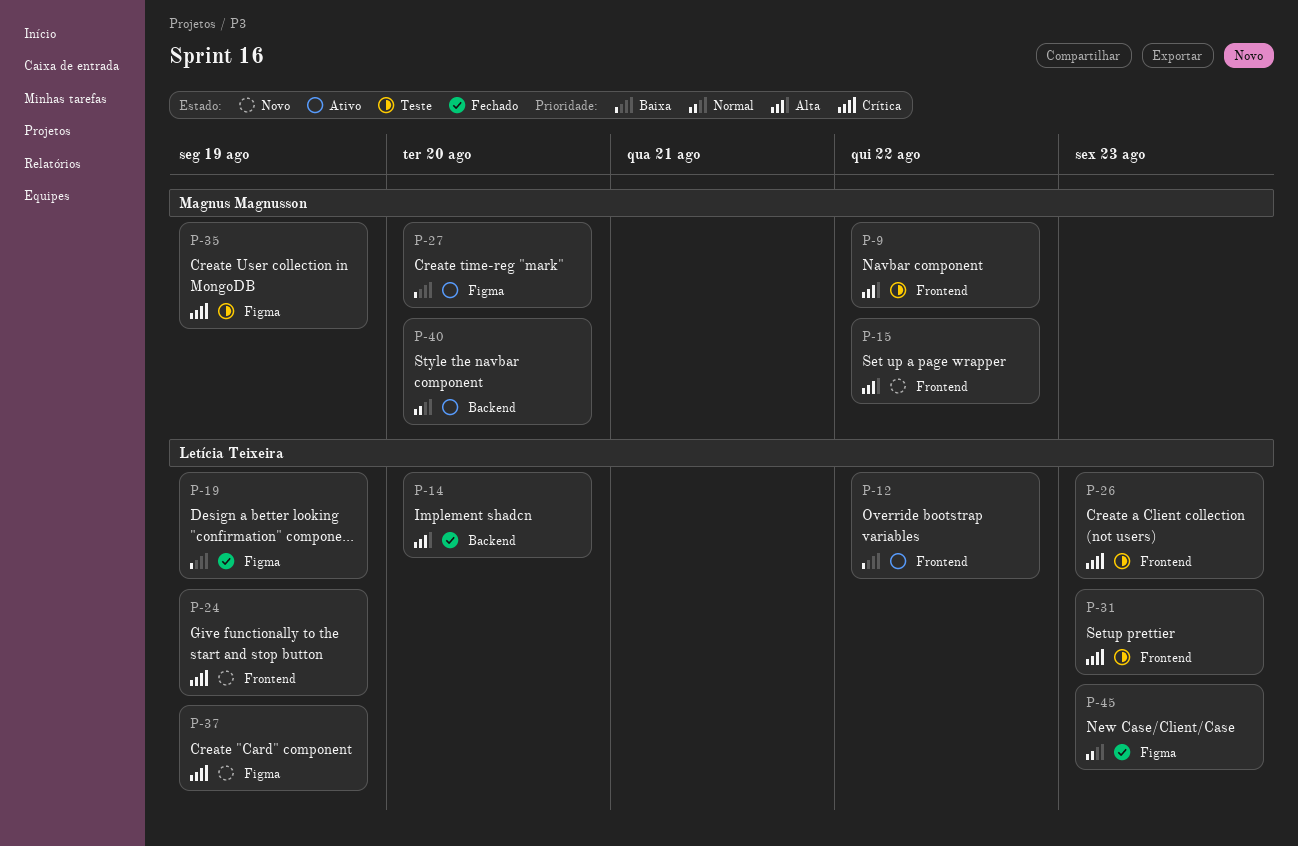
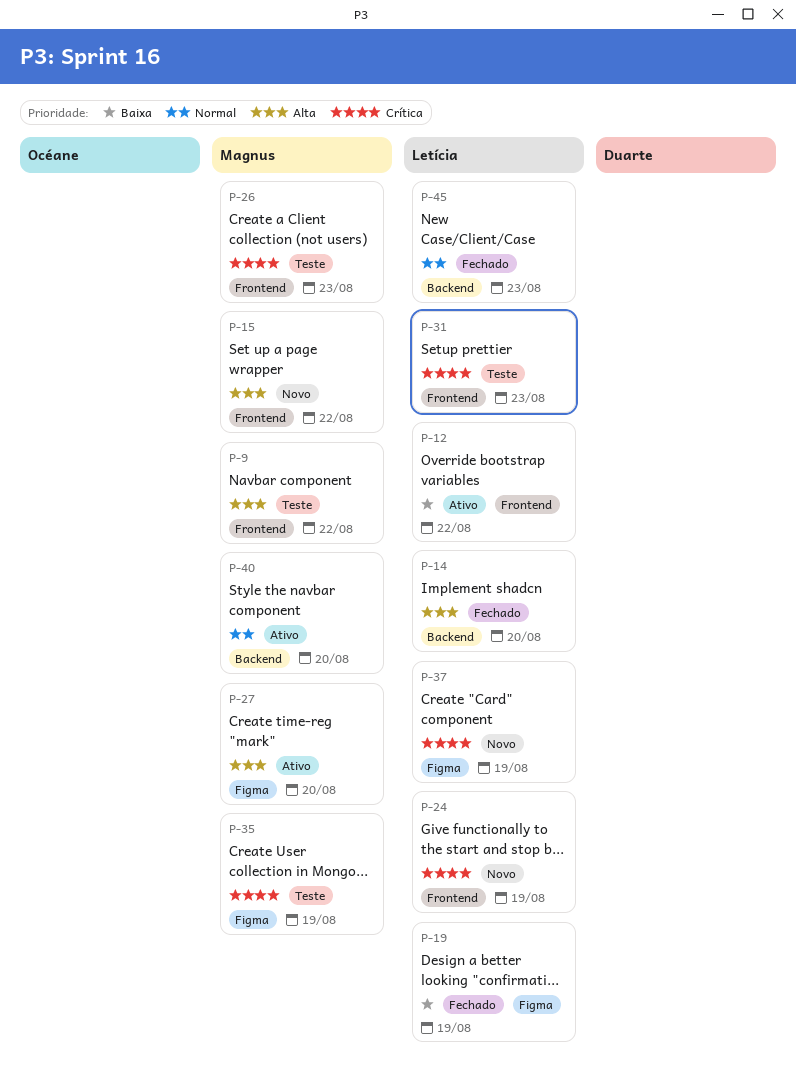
P-26, owner: Letícia Teixeira -> Magnus Magnusson
P-27, priority: Baixa -> Alta
P-45, label: Figma -> Backend

